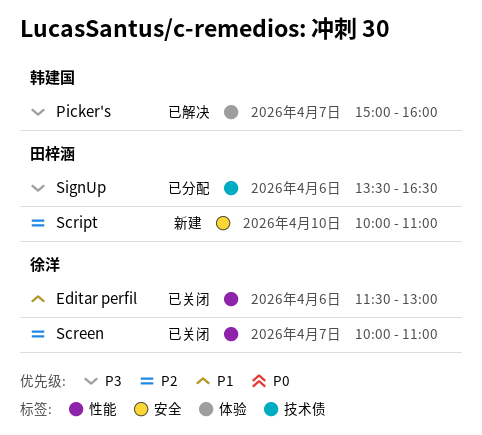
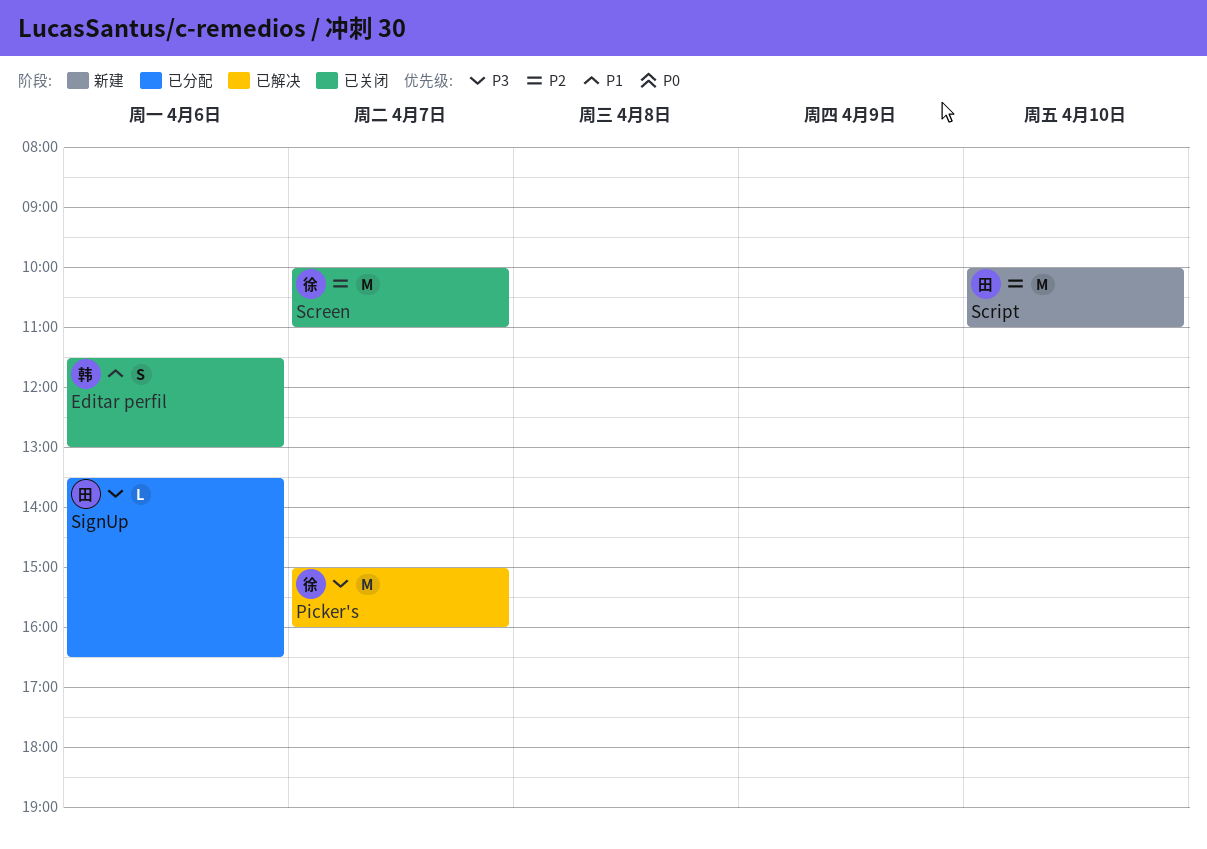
Editar perfil, owner: 徐洋 -> 韩建国
Picker's, owner: 韩建国 -> 徐洋

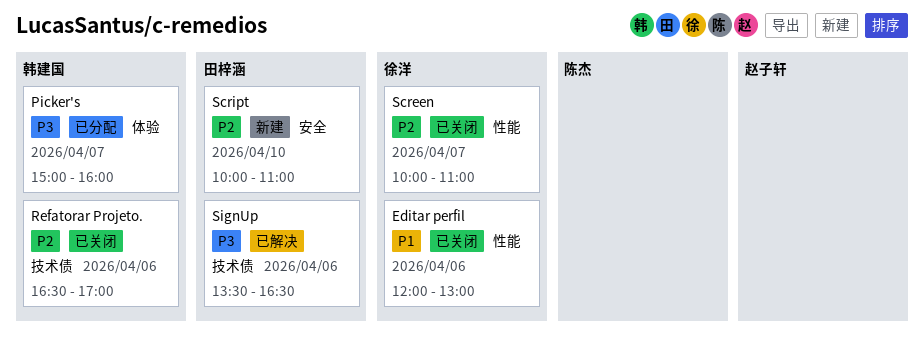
Editar perfil, owner: 韩建国 -> 徐洋
Editar perfil, begins: 11:30 -> 12:00
Picker's, status: 已解决 -> 已分配
Picker's, owner: 徐洋 -> 韩建国
Refatorar Projeto.: none -> present
SignUp, status: 已分配 -> 已解决

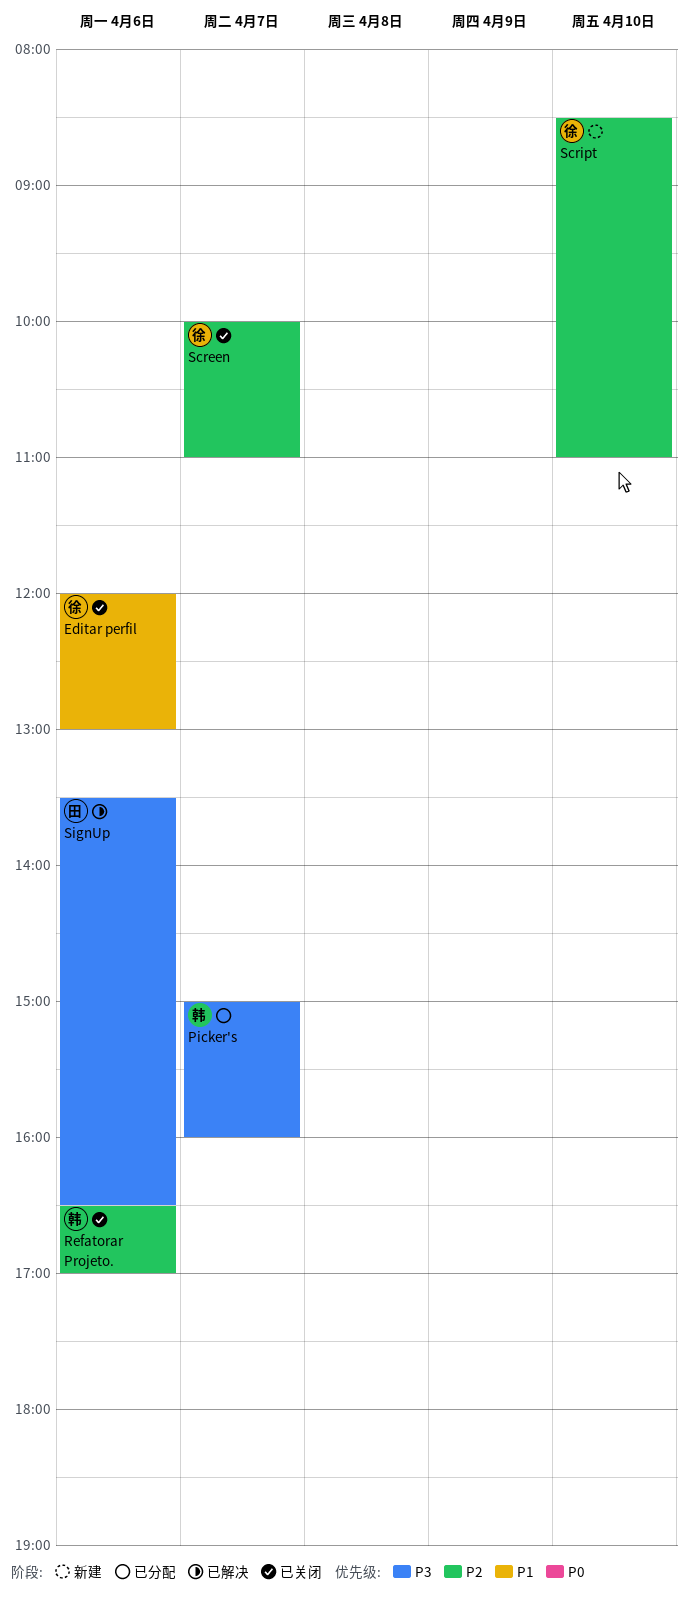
Script, owner: 田梓涵 -> 徐洋
Script, begins: 10:00 -> 08:30

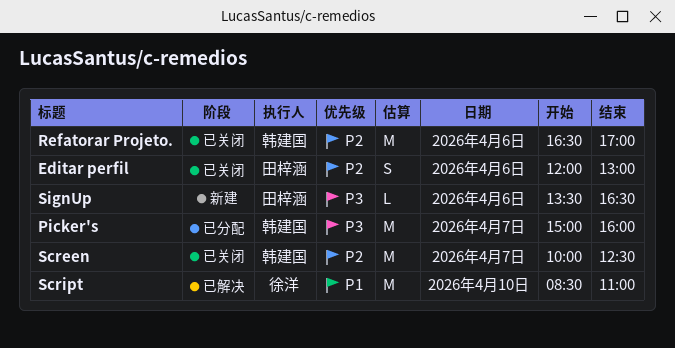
Editar perfil, owner: 徐洋 -> 田梓涵
Editar perfil, priority: P1 -> P2
Screen, owner: 徐洋 -> 韩建国
Screen, ends: 11:00 -> 12:30
Script, status: 新建 -> 已解决
Script, priority: P2 -> P1
SignUp, status: 已解决 -> 新建

